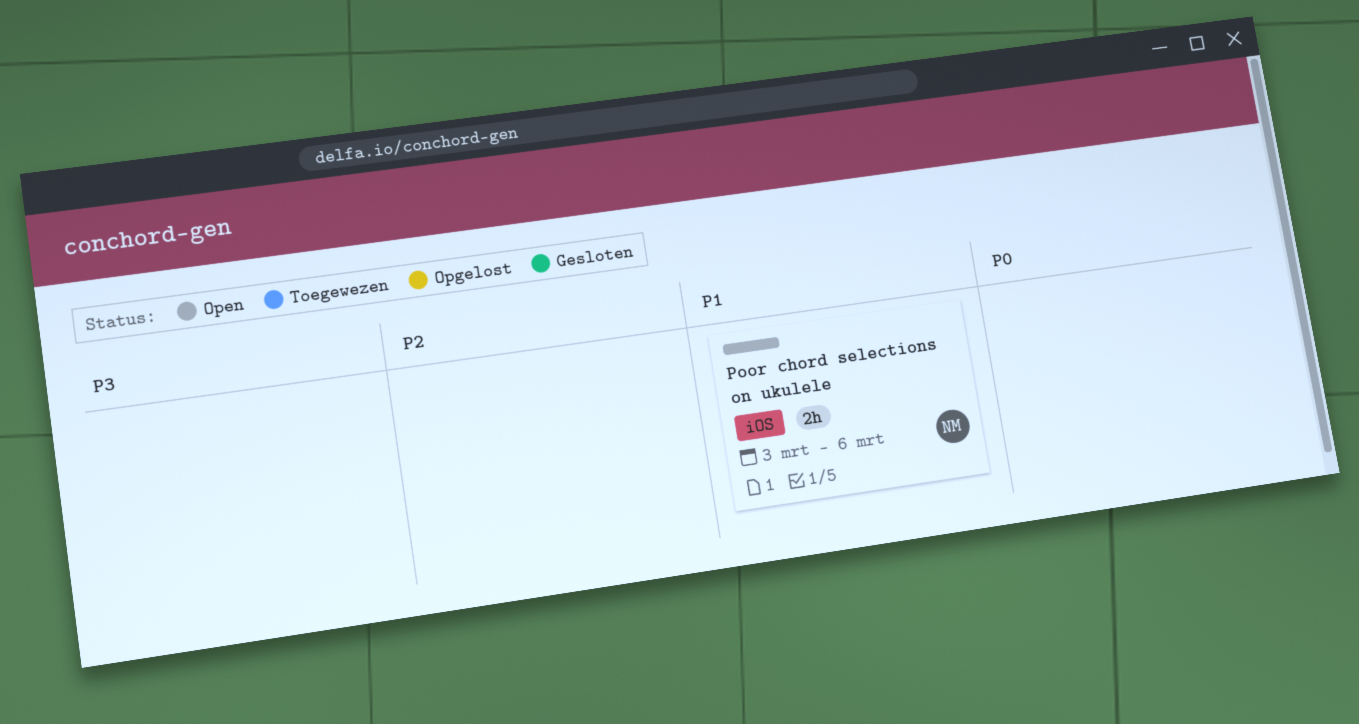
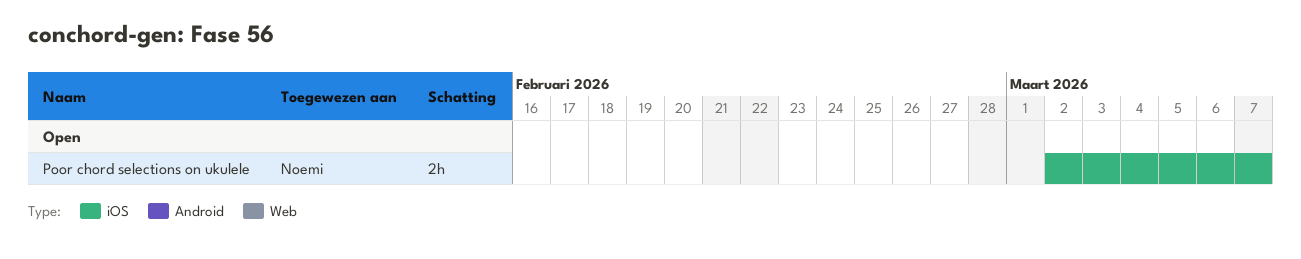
Poor chord selections on ukulele, start: Mar 3 -> Mar 2
Poor chord selections on ukulele, due: Mar 6 -> Mar 7

